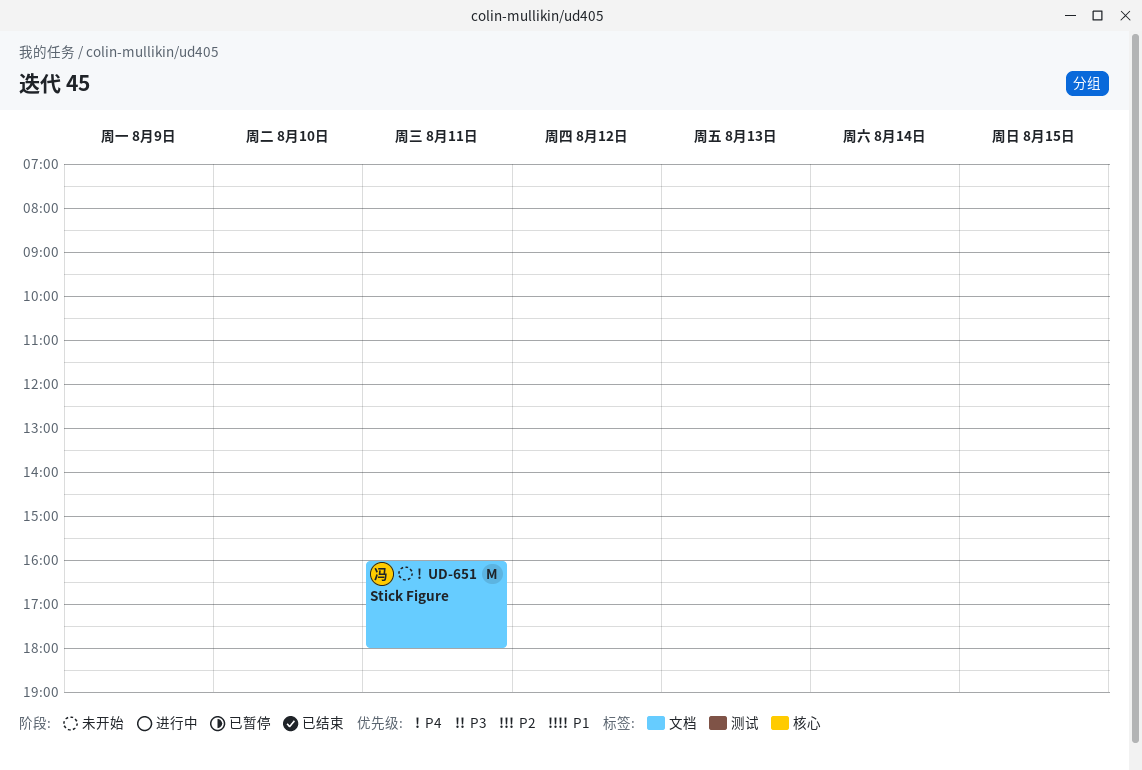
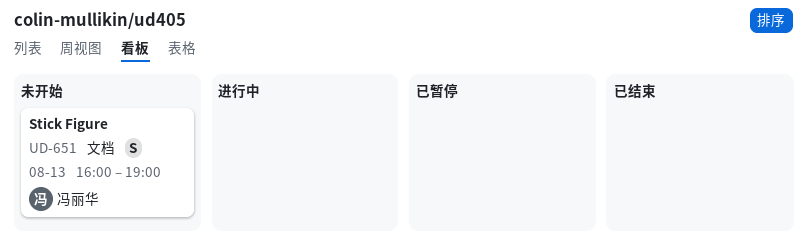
UD-651, estimate: M -> S
UD-651, day: Aug 11 -> Aug 13
UD-651, ends: 18:00 -> 19:00

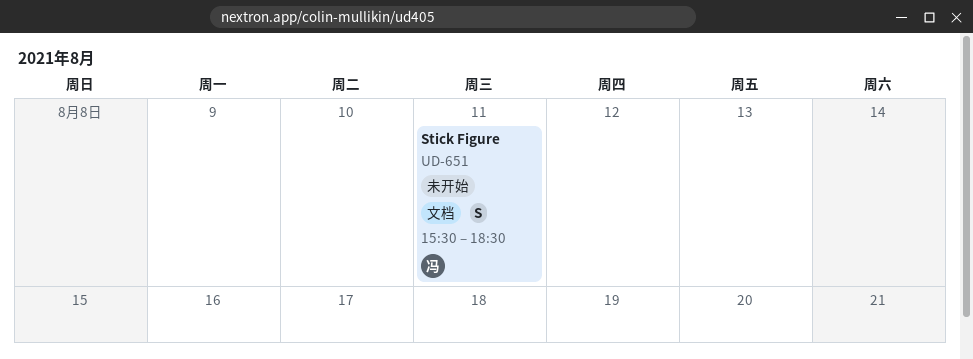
UD-651, day: Aug 13 -> Aug 11
UD-651, begins: 16:00 -> 15:30
UD-651, ends: 19:00 -> 18:30

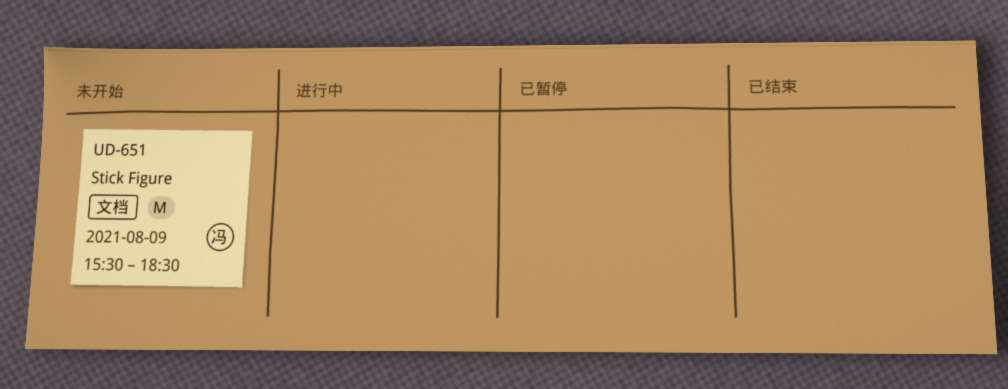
UD-651, estimate: S -> M
UD-651, day: Aug 11 -> Aug 9

